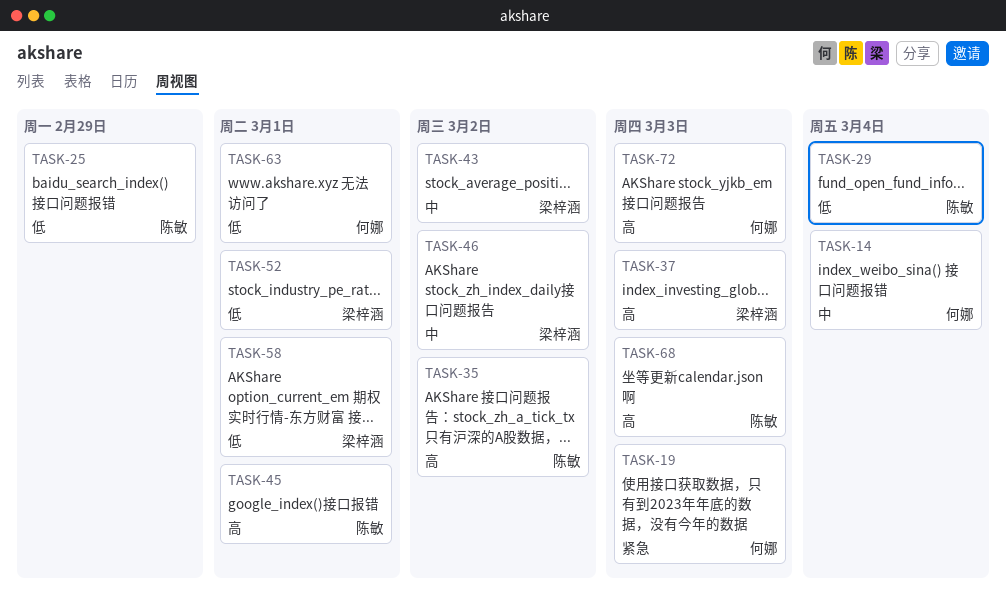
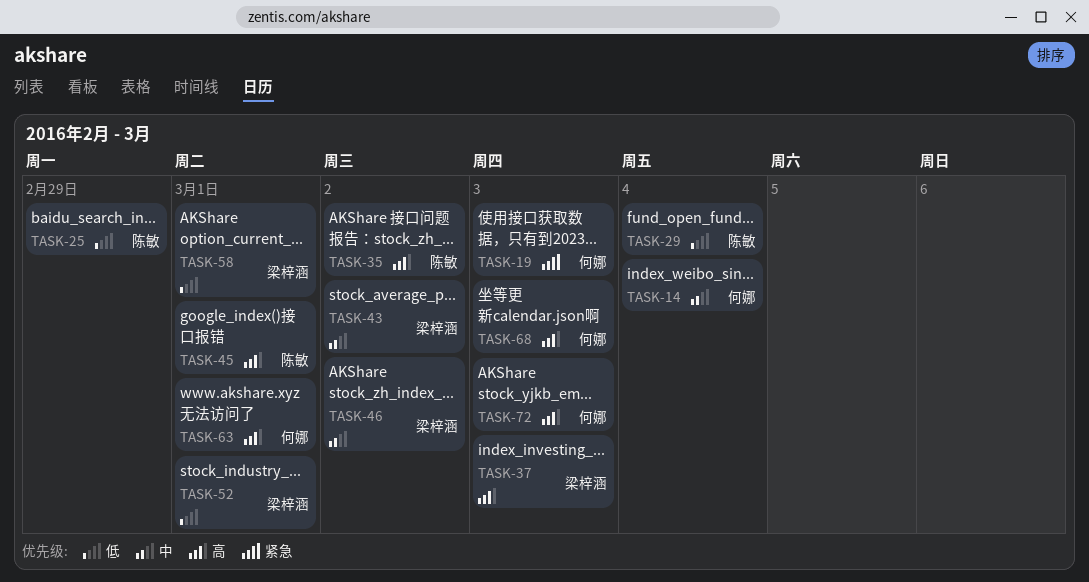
TASK-63, priority: 低 -> 高
TASK-68, owner: 陈敏 -> 何娜

